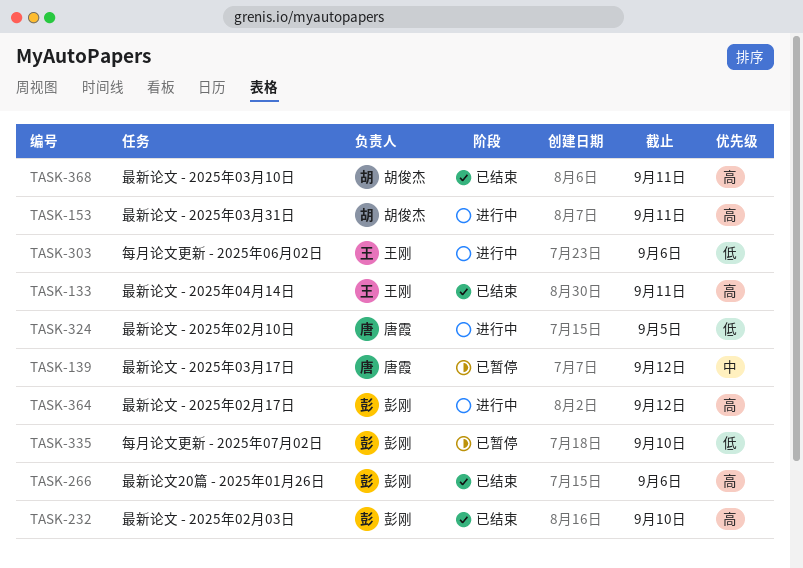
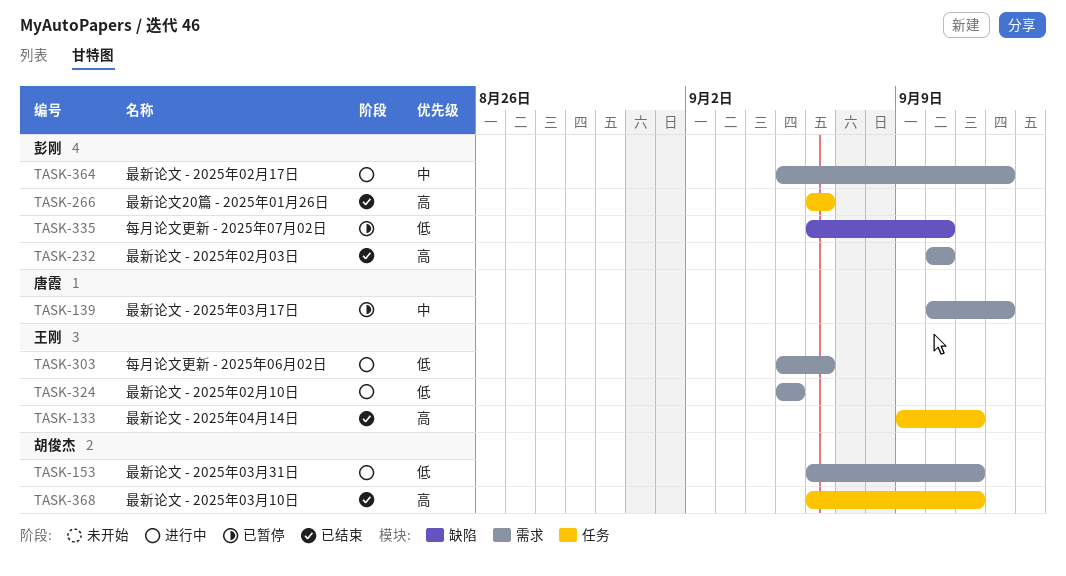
TASK-153, priority: 高 -> 低
TASK-324, owner: 唐霞 -> 王刚
TASK-364, priority: 高 -> 中

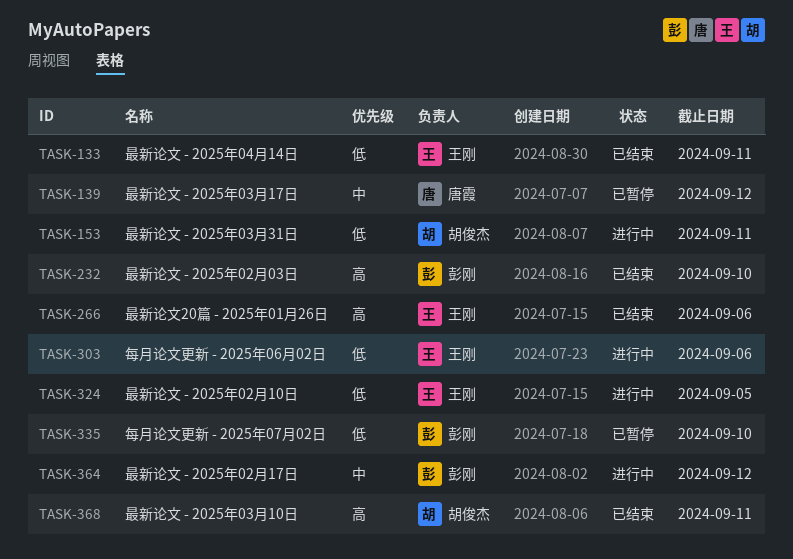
TASK-133, priority: 高 -> 低
TASK-266, owner: 彭刚 -> 王刚

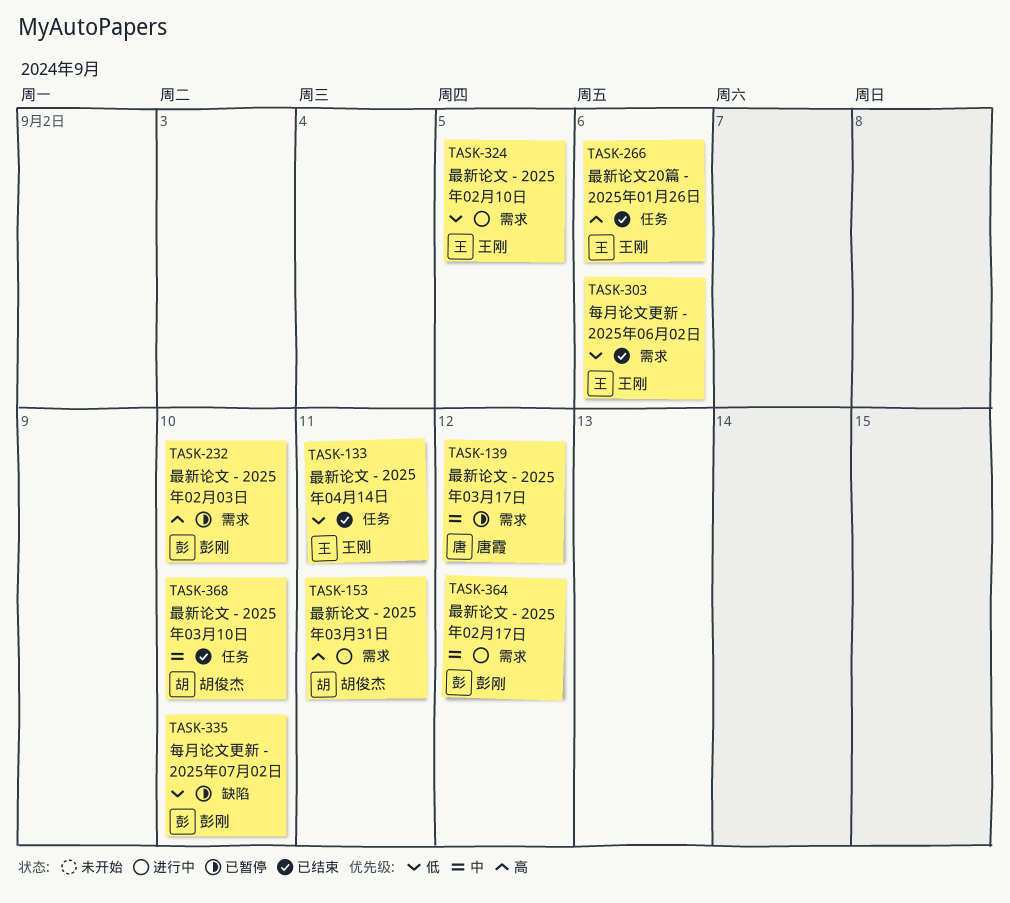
TASK-153, priority: 低 -> 高
TASK-232, status: 已结束 -> 已暂停
TASK-303, status: 进行中 -> 已结束
TASK-368, priority: 高 -> 中
TASK-368, due: Sep 11 -> Sep 10

